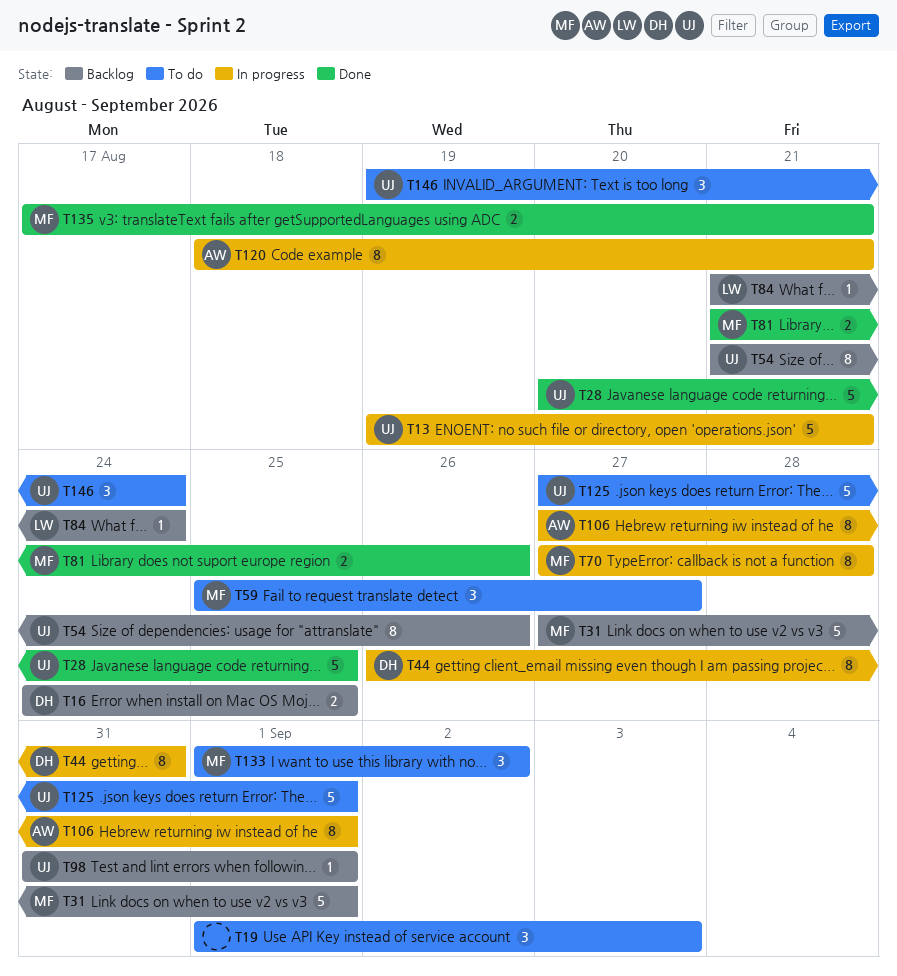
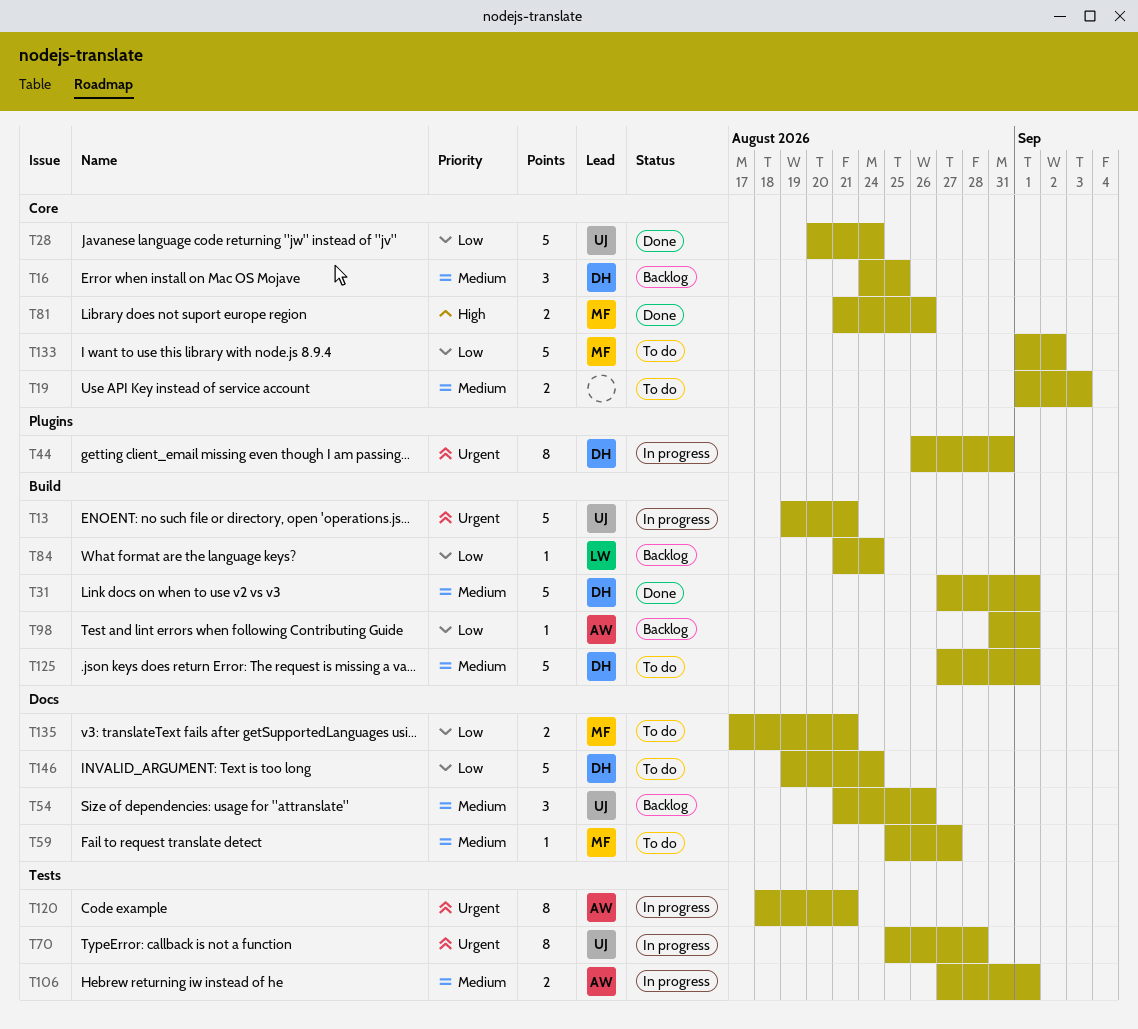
T16, estimate: 2 -> 3
T19, estimate: 3 -> 2
T28, due: Aug 25 -> Aug 24
T31, status: Backlog -> Done
T31, owner: MF -> DH
T54, estimate: 8 -> 3
T59, estimate: 3 -> 1
T70, owner: MF -> UJ
T70, start: Aug 27 -> Aug 25
T98, owner: UJ -> AW
T106, estimate: 8 -> 2
T125, owner: UJ -> DH
T133, estimate: 3 -> 5
T135, status: Done -> To do
T146, owner: UJ -> DH
T146, estimate: 3 -> 5

